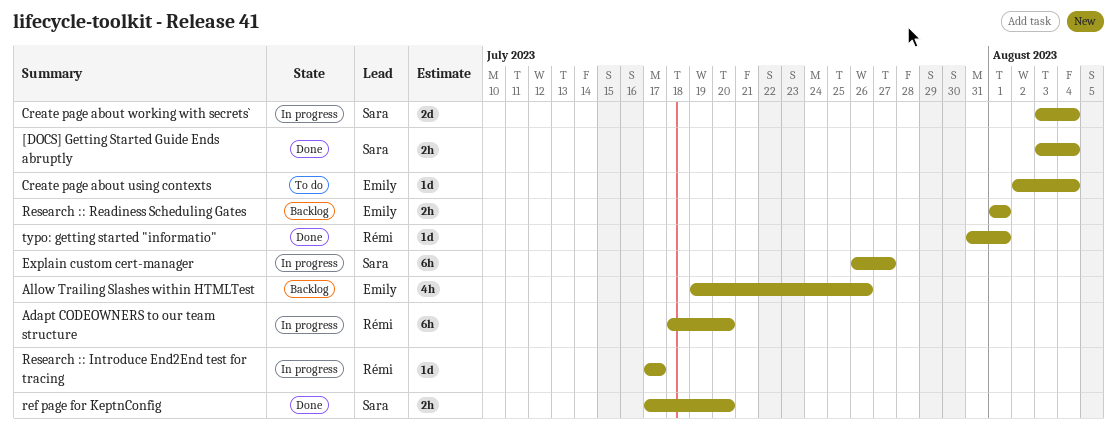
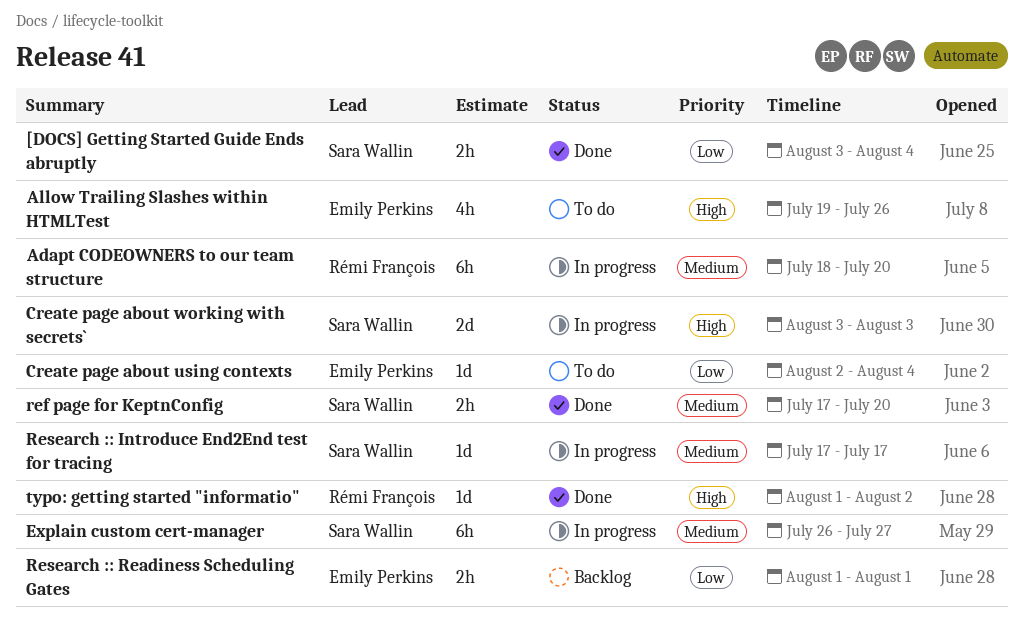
Allow Trailing Slashes within HTMLTest, status: Backlog -> To do
Create page about working with secrets`, due: Aug 4 -> Aug 3
Research :: Introduce End2End test for tracing, owner: Rémi François -> Sara Wallin
typo: getting started "informatio", start: Jul 31 -> Aug 1
typo: getting started "informatio", due: Aug 1 -> Aug 2

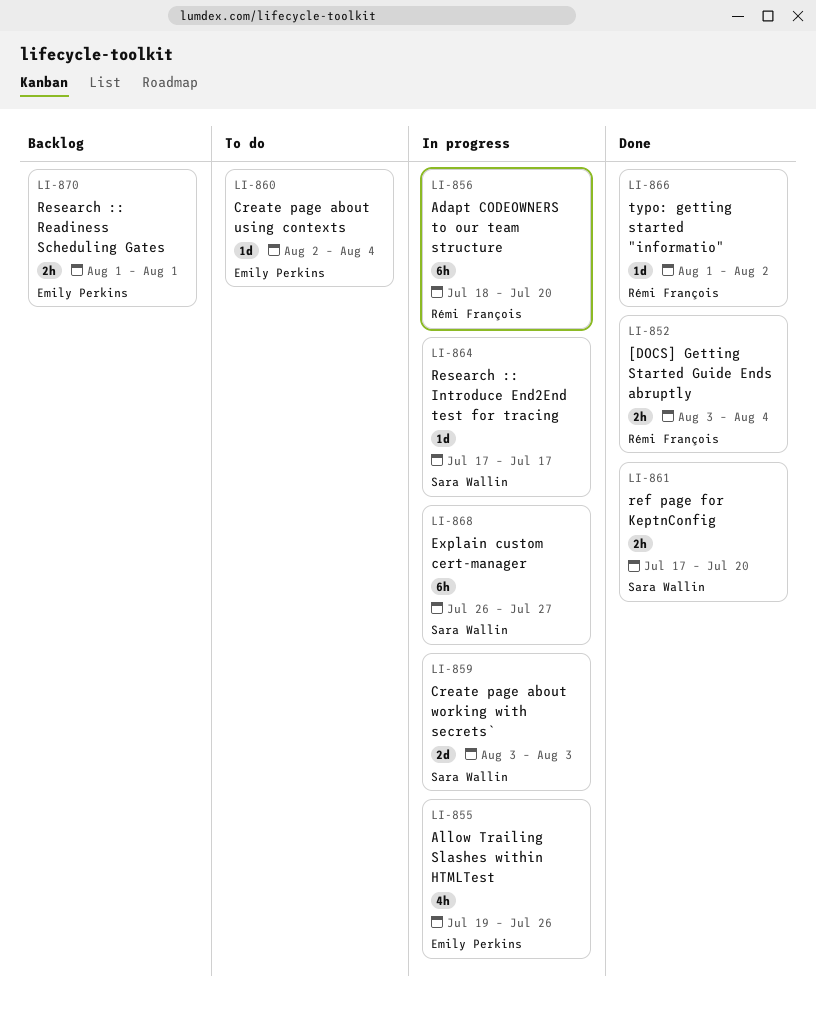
[DOCS] Getting Started Guide Ends abruptly, owner: Sara Wallin -> Rémi François
Allow Trailing Slashes within HTMLTest, status: To do -> In progress

